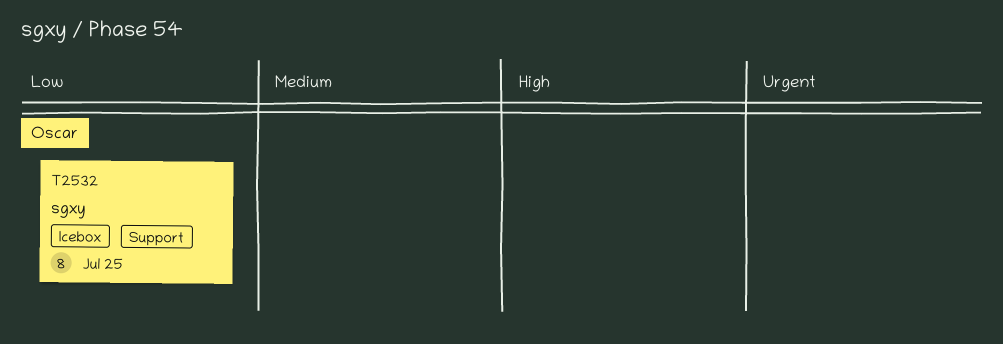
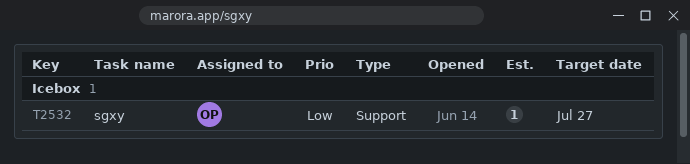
T2532, estimate: 8 -> 1
T2532, due: Jul 25 -> Jul 27

